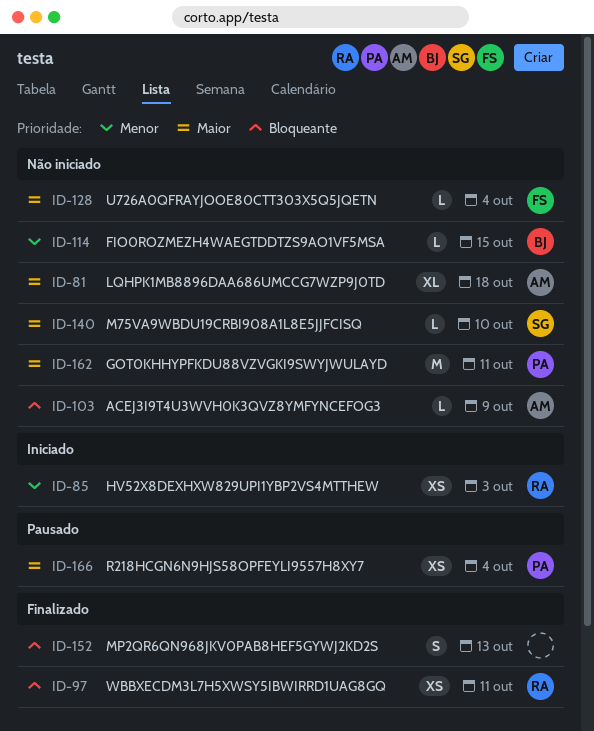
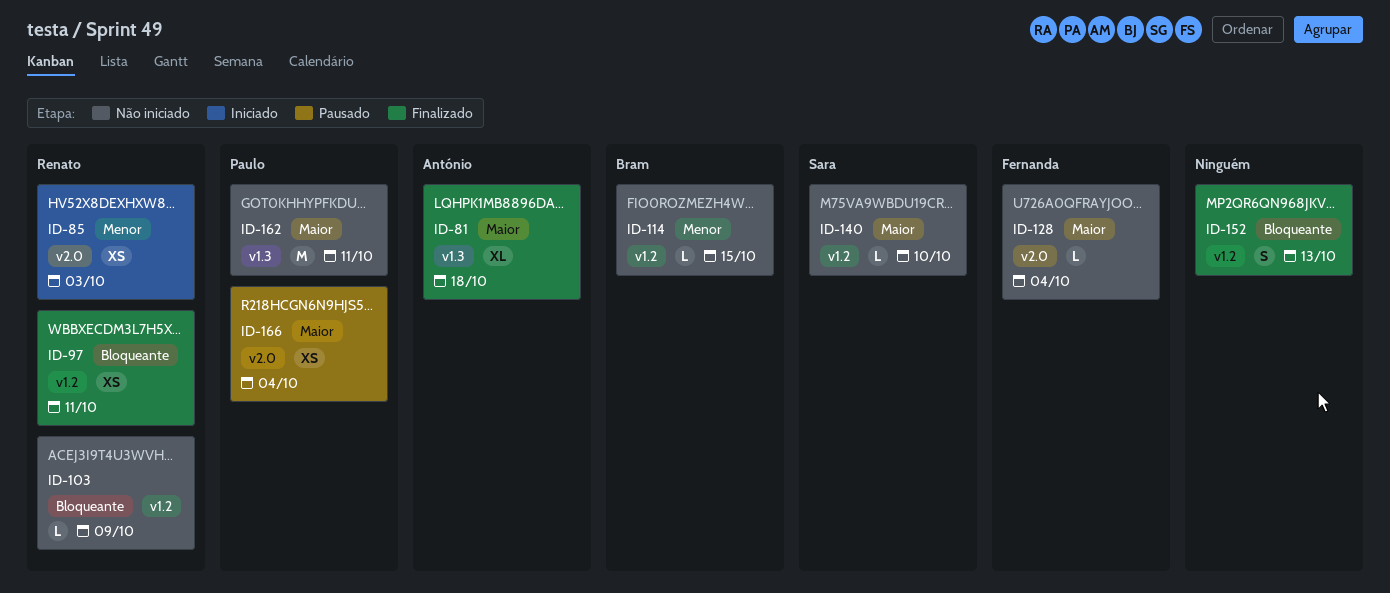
ID-81, status: Não iniciado -> Finalizado
ID-103, owner: António -> Renato

